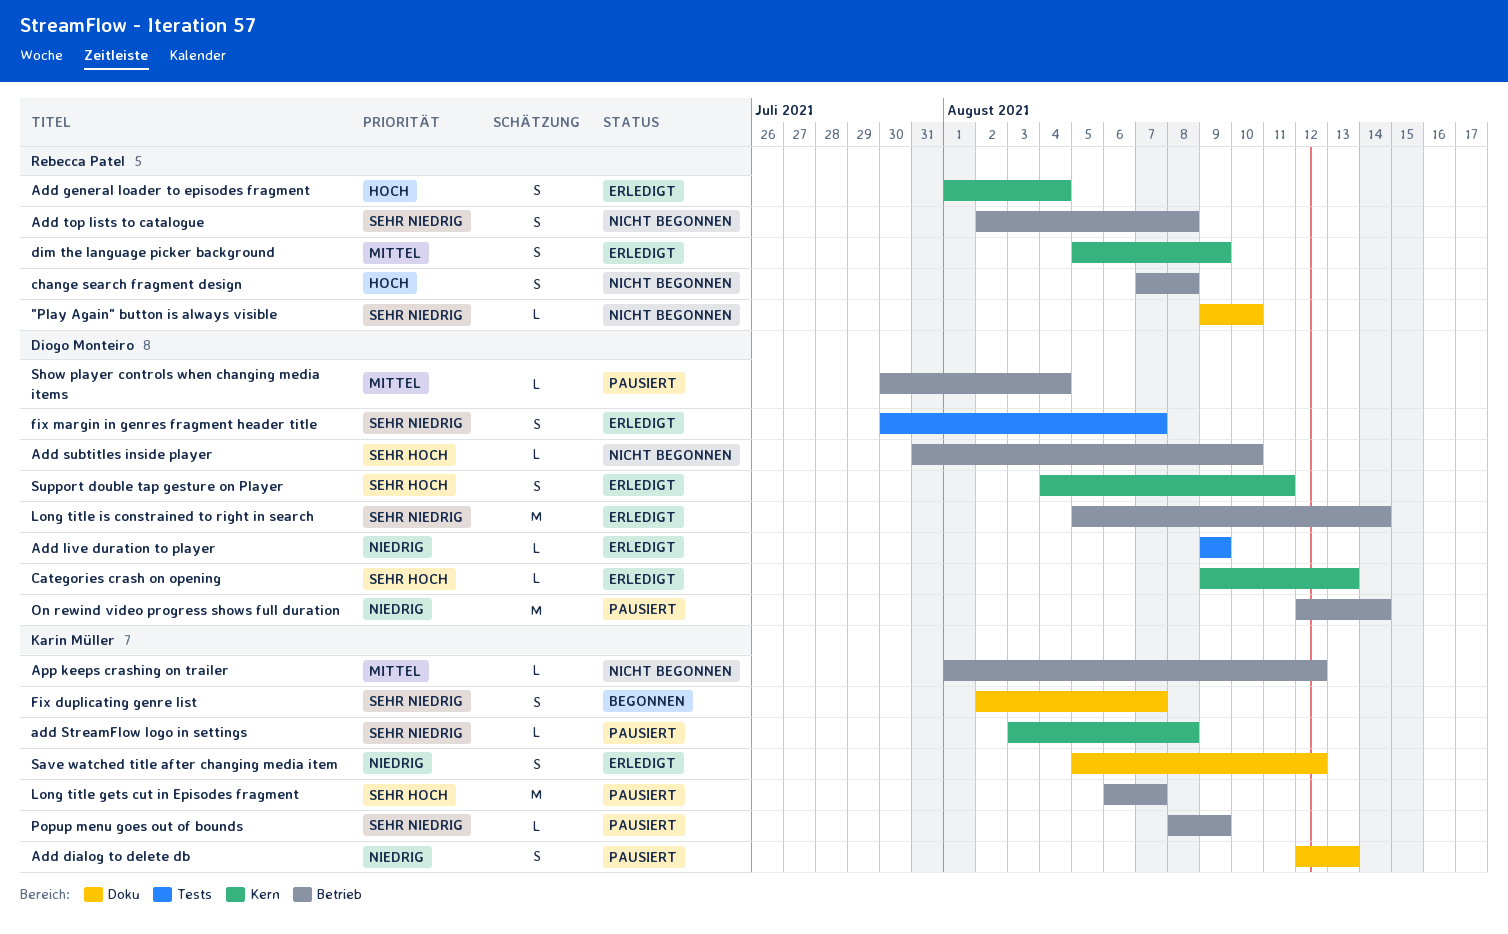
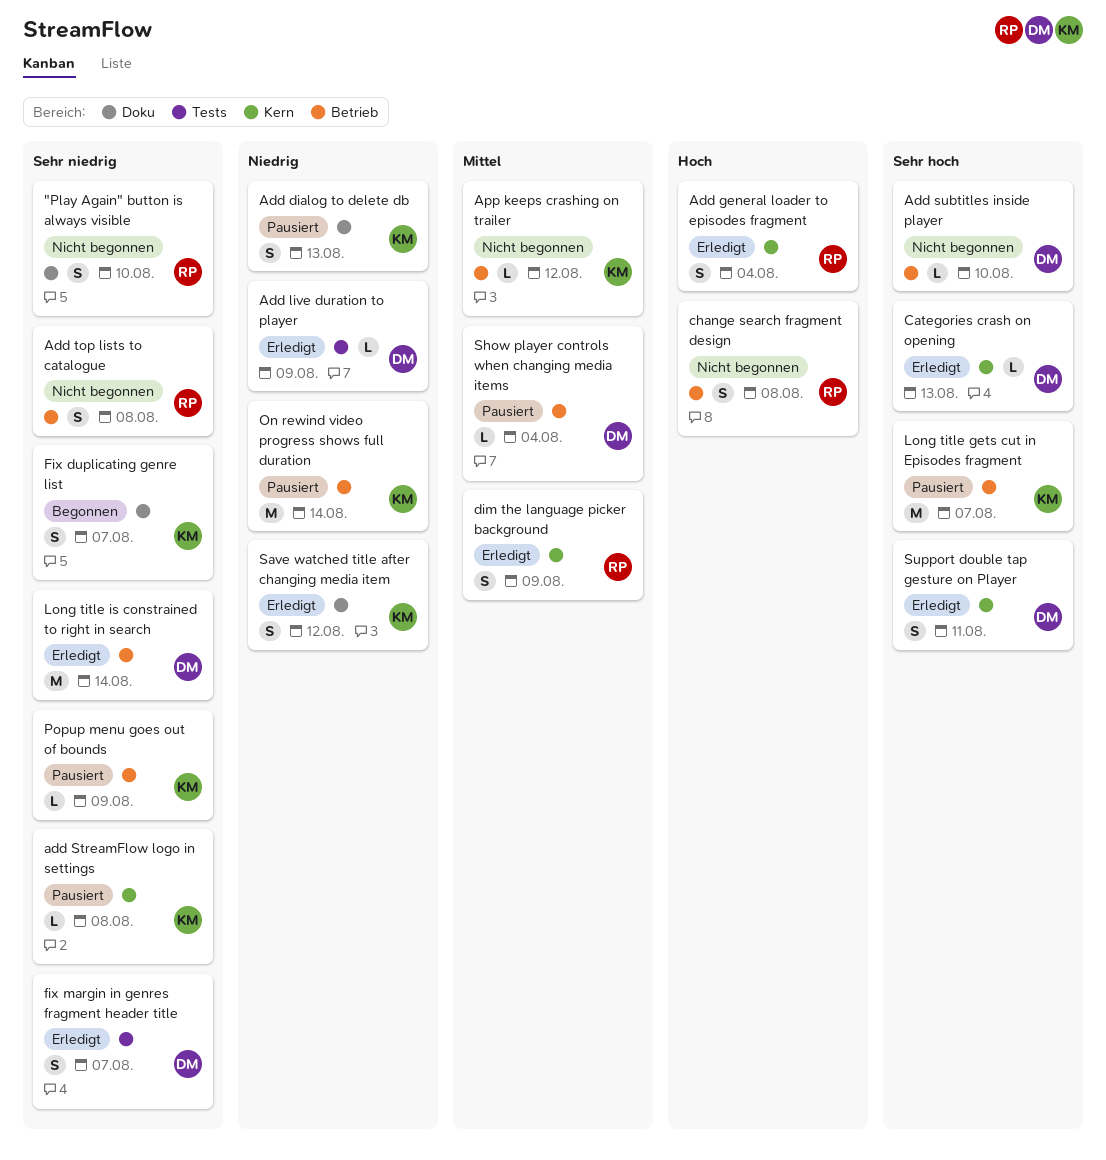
"Play Again" button is always visible, estimate: L -> S
On rewind video progress shows full duration, owner: Diogo Monteiro -> Karin Müller

